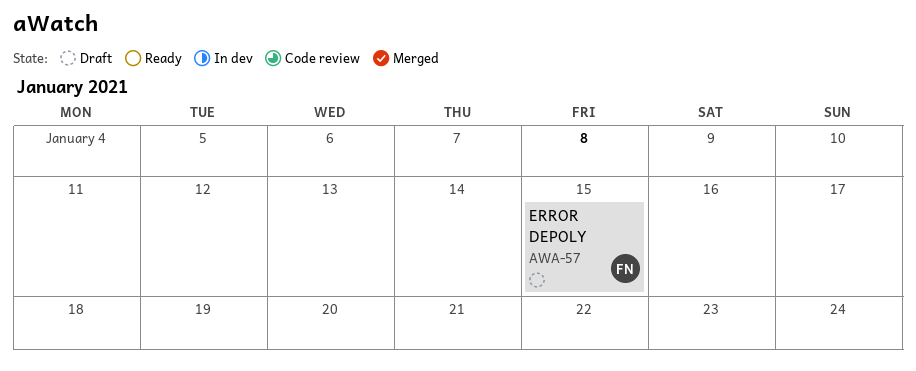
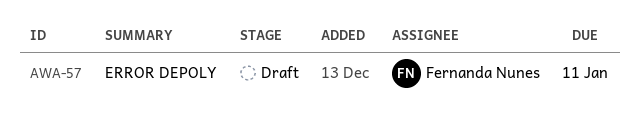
AWA-57, due: Jan 15 -> Jan 11

